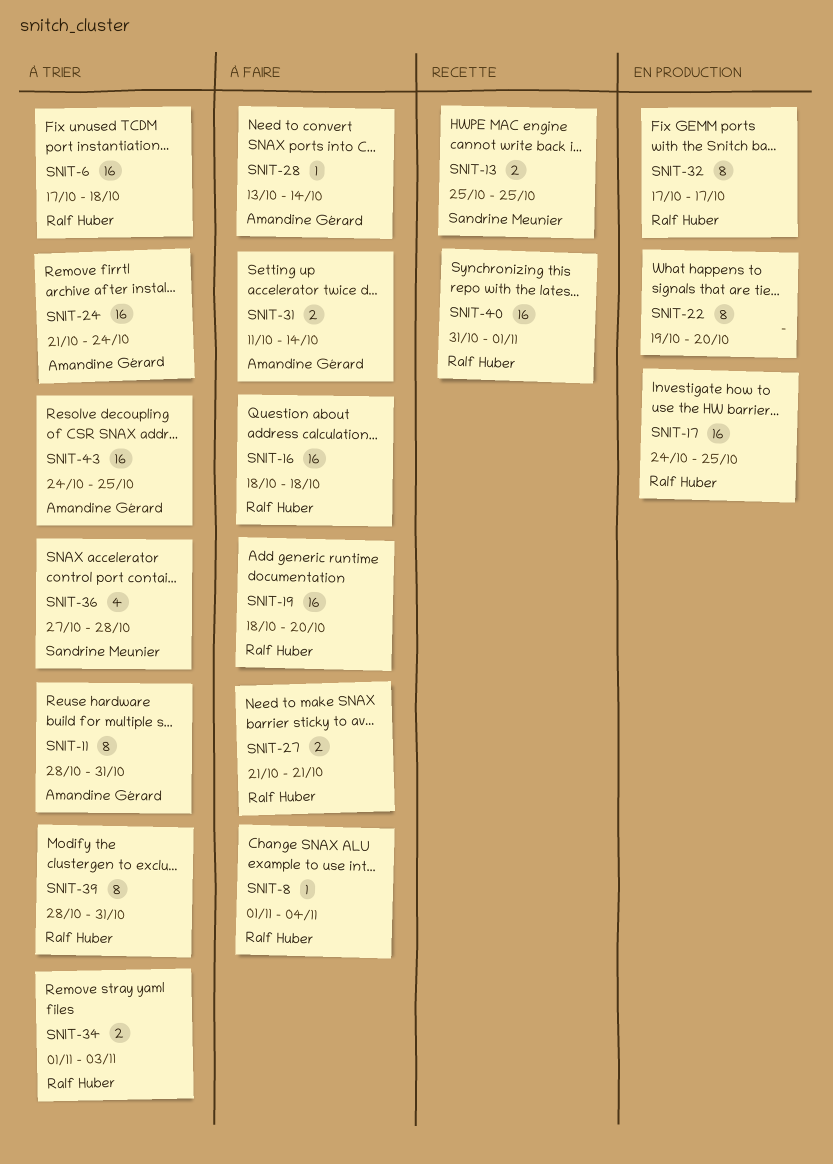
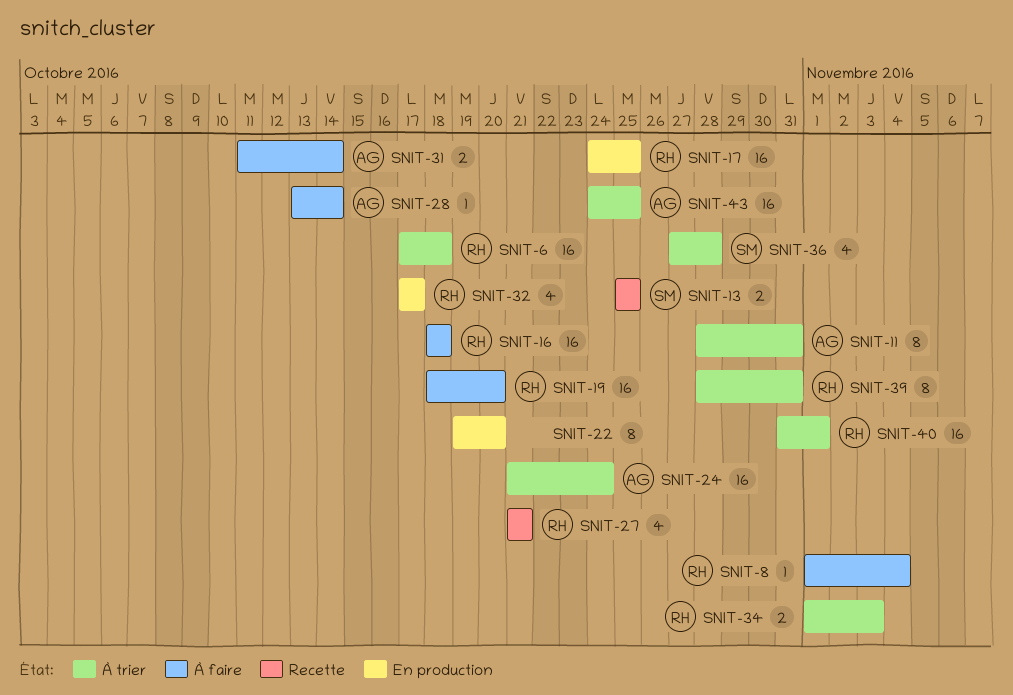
SNIT-27, status: À faire -> Recette
SNIT-27, estimate: 2 -> 4
SNIT-32, estimate: 8 -> 4
SNIT-40, status: Recette -> À trier

